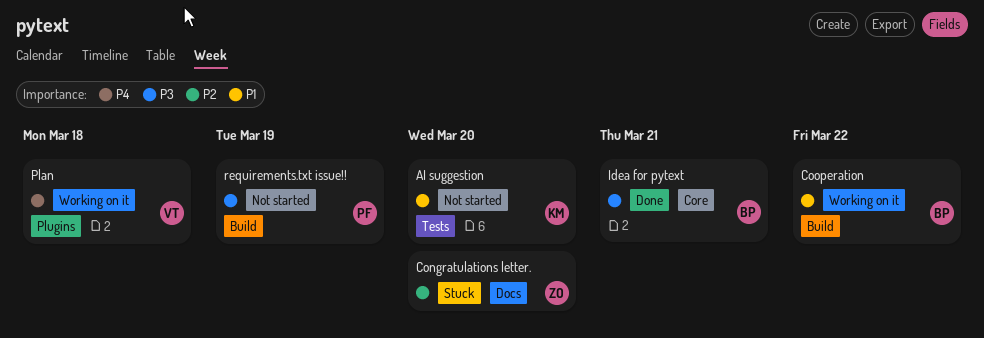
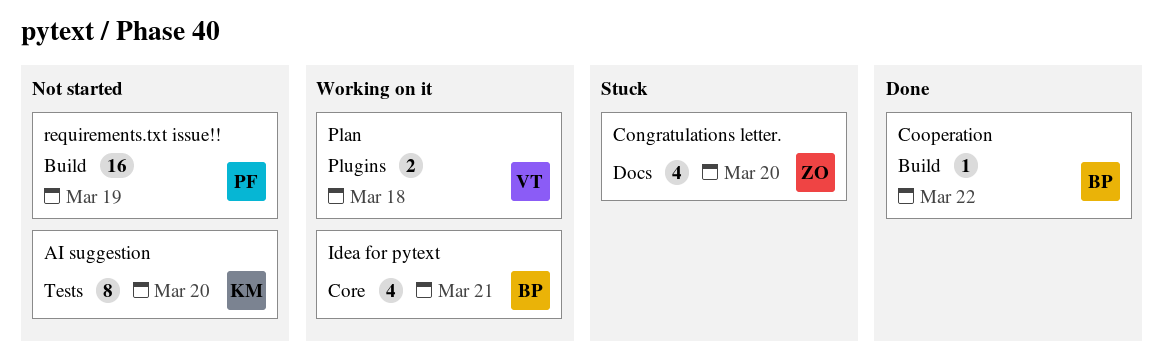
Cooperation, status: Working on it -> Done
Idea for pytext, status: Done -> Working on it

